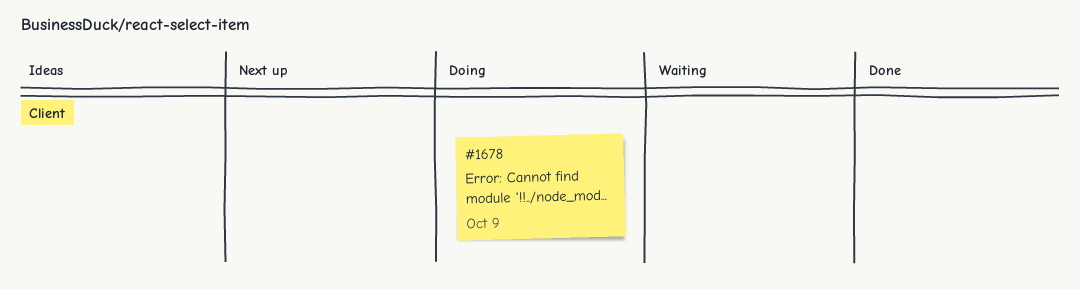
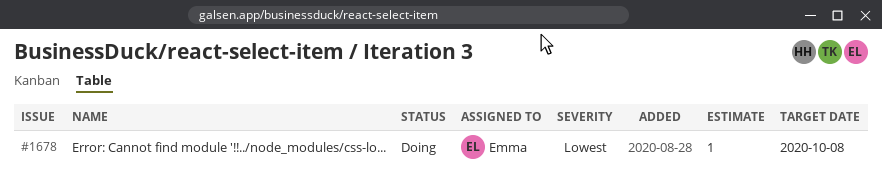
#1678, due: Oct 9 -> Oct 8

